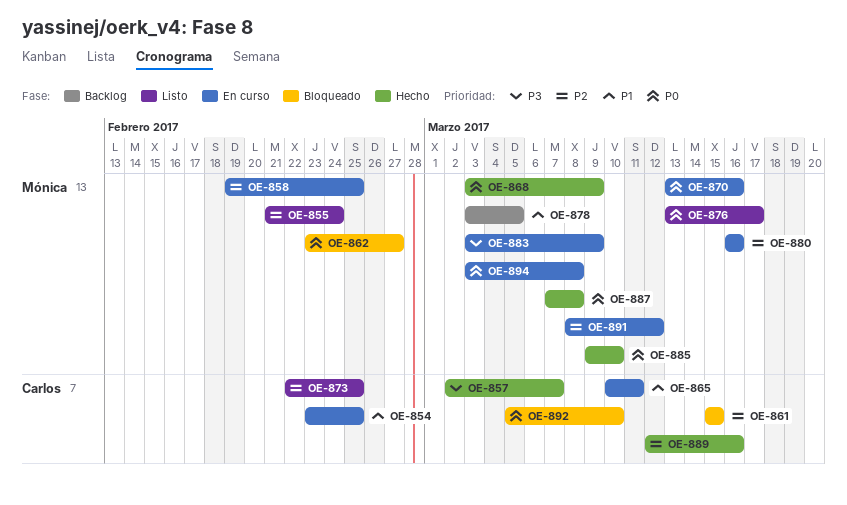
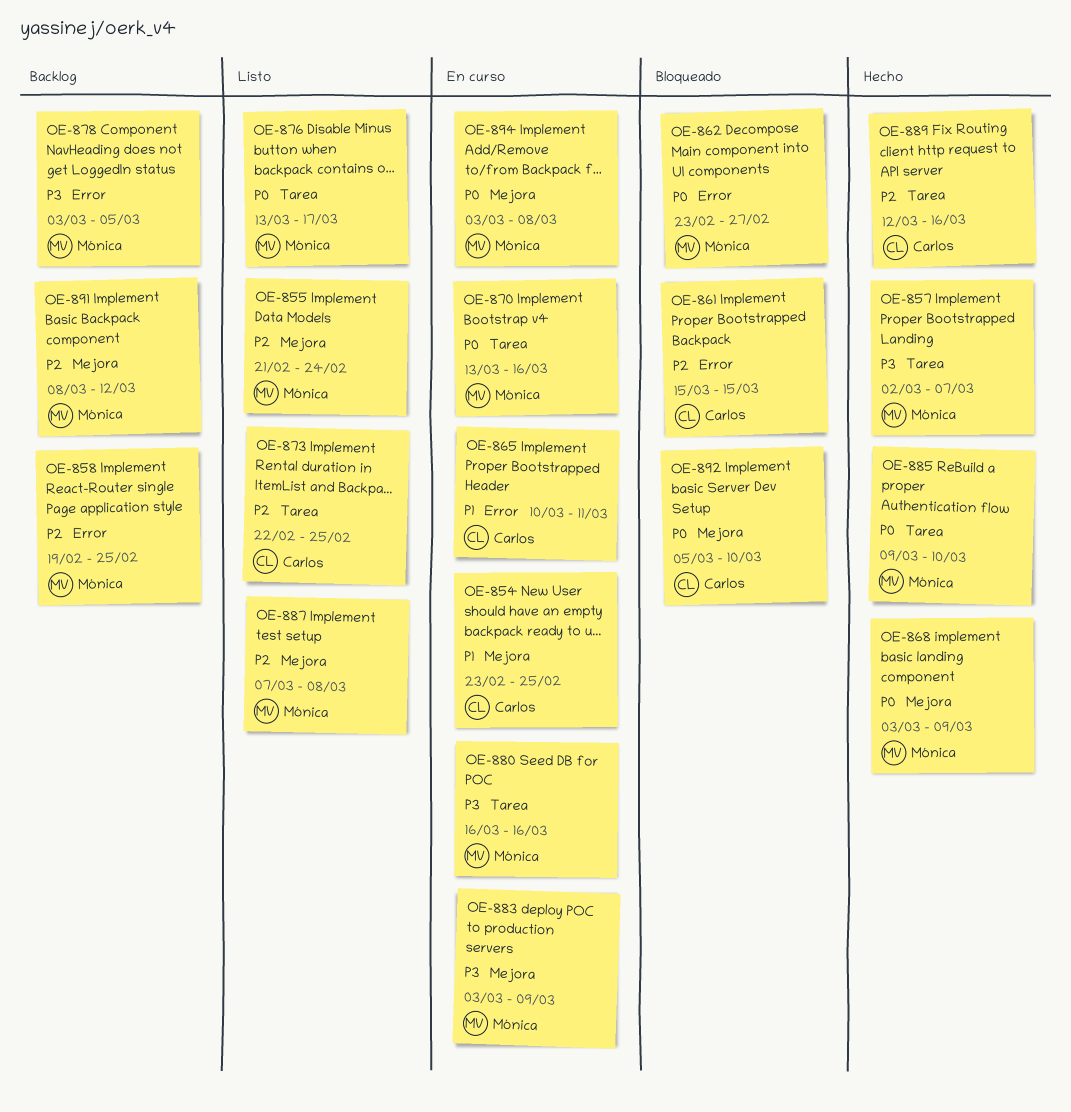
OE-857, owner: Carlos -> Mónica
OE-858, status: En curso -> Backlog
OE-878, priority: P1 -> P3
OE-880, priority: P2 -> P3
OE-887, status: Hecho -> Listo
OE-887, priority: P0 -> P2
OE-891, status: En curso -> Backlog

